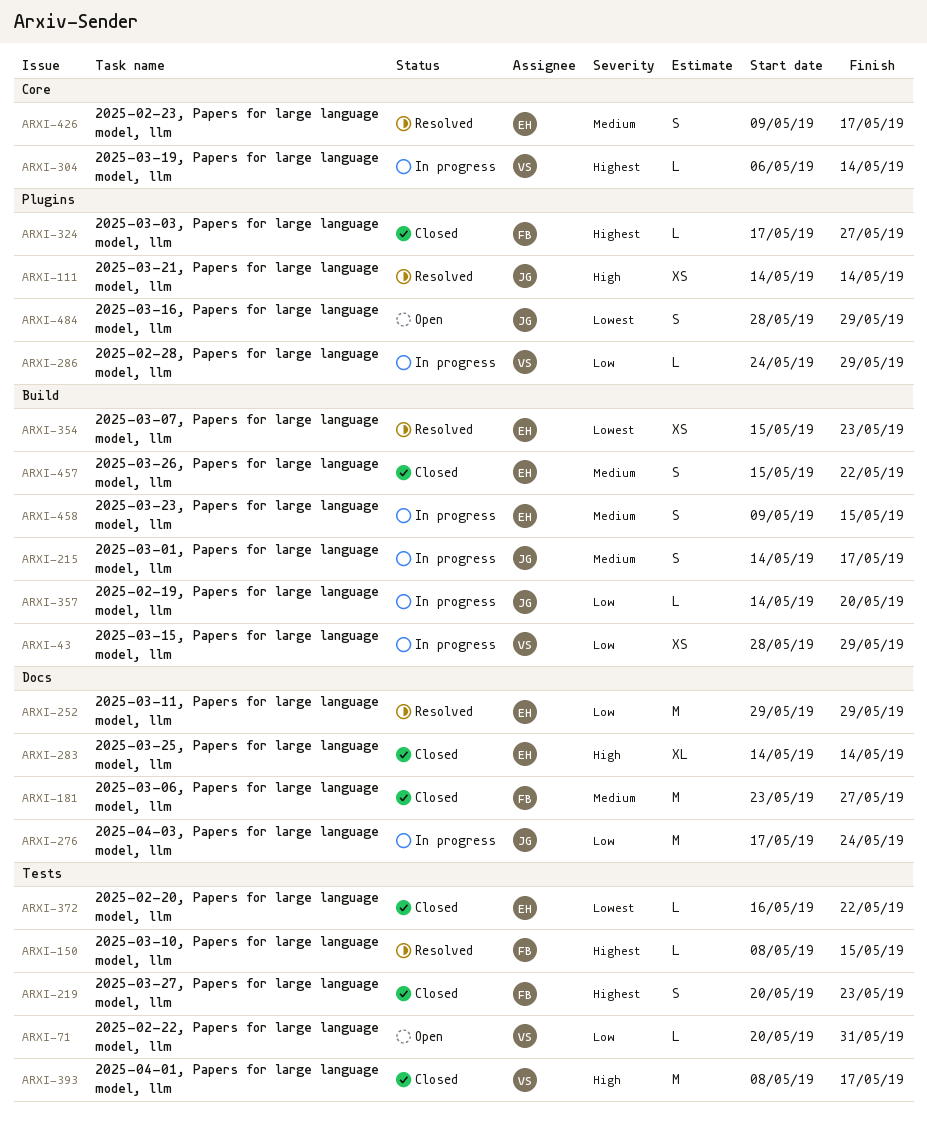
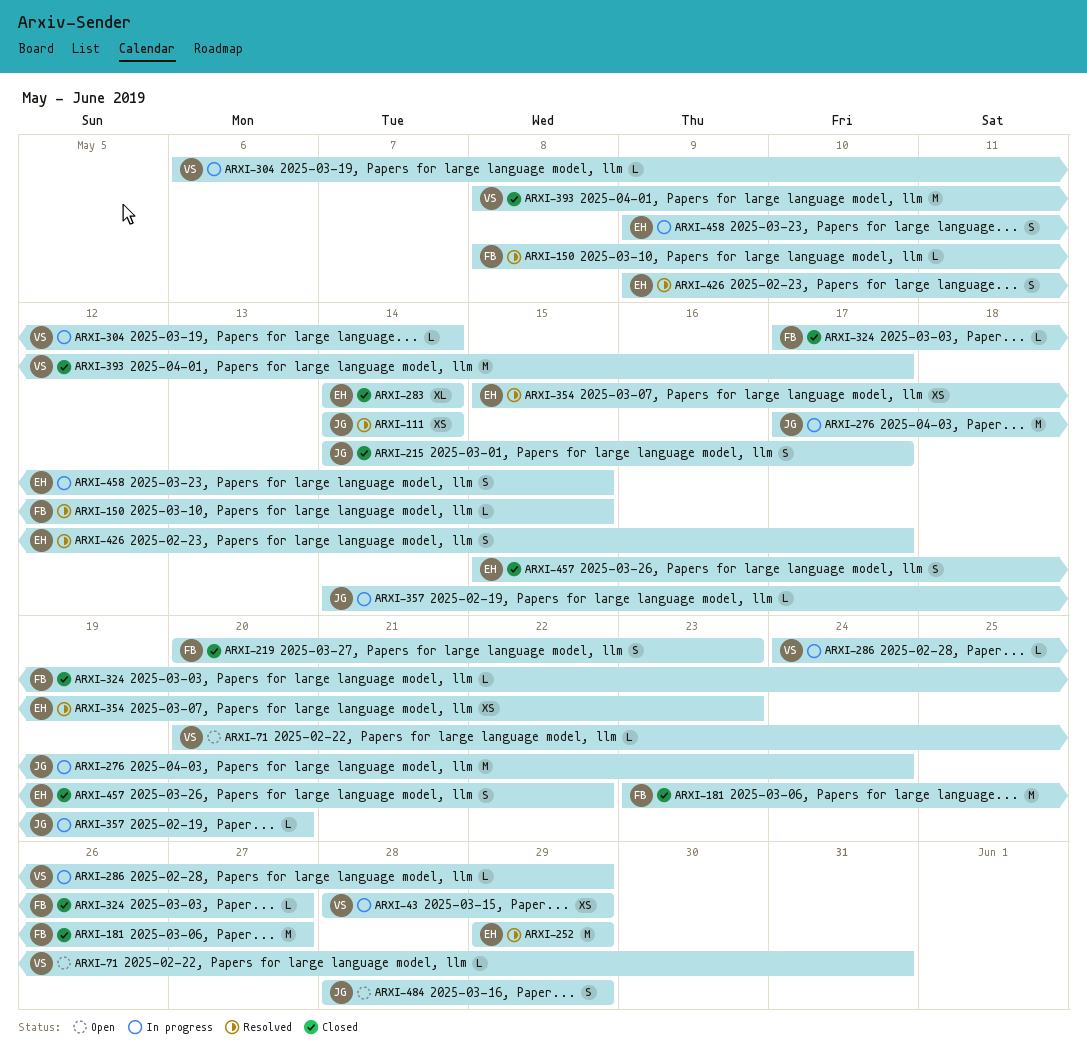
ARXI-215, status: In progress -> Closed
ARXI-372: present -> none

